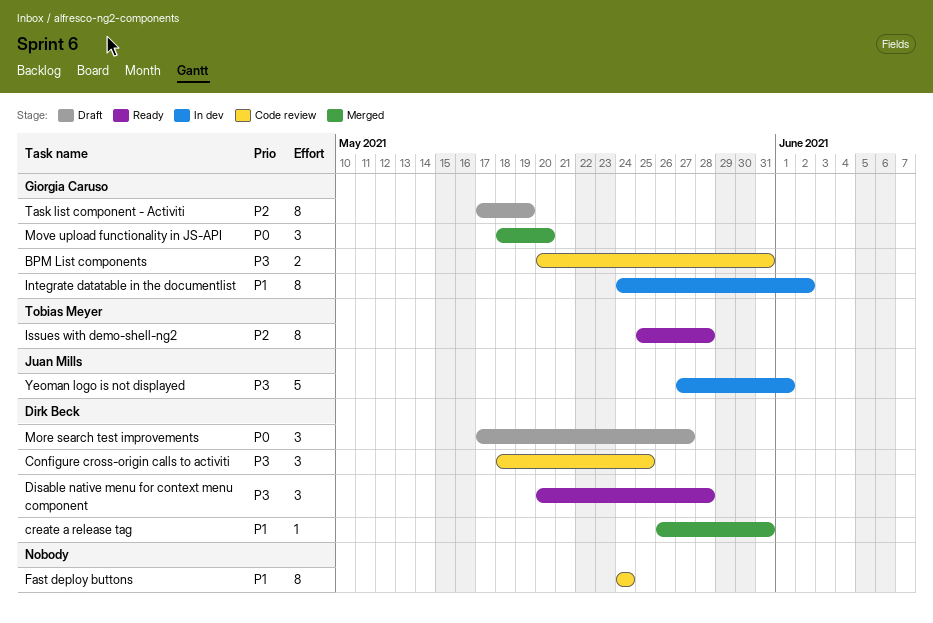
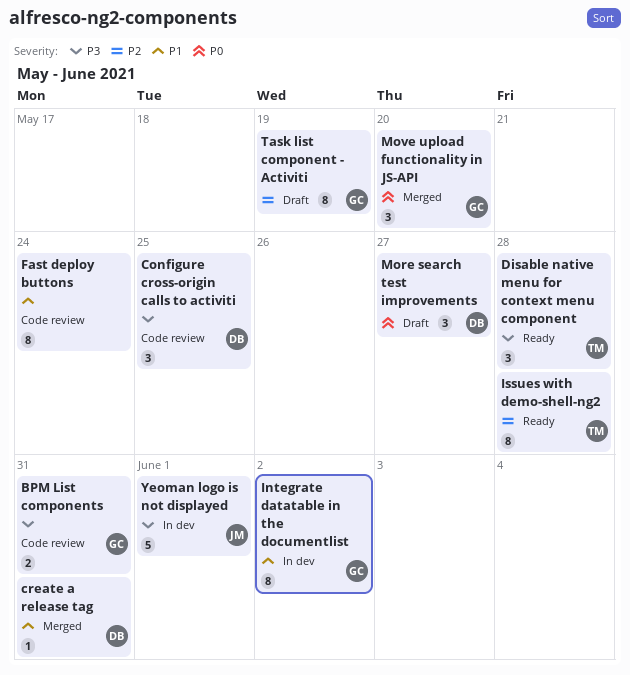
Disable native menu for context menu component, owner: Dirk Beck -> Tobias Meyer

